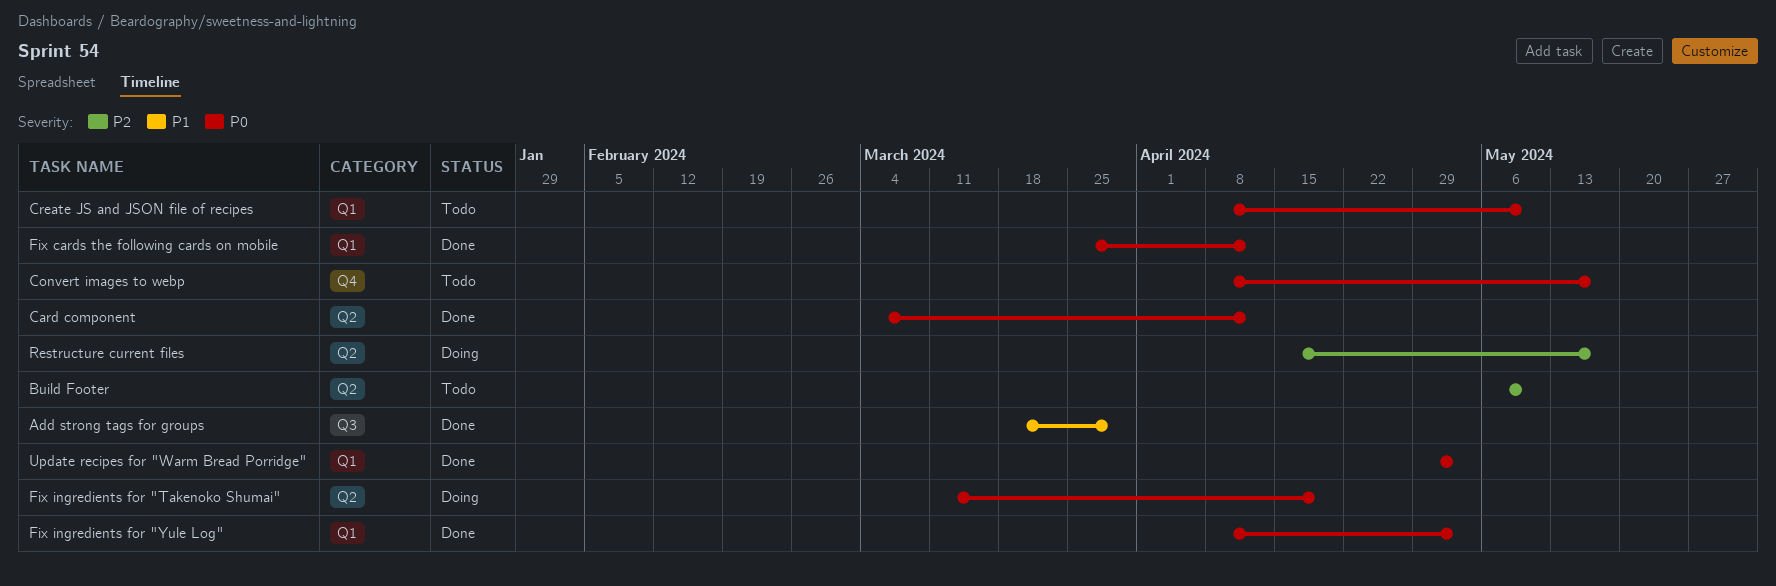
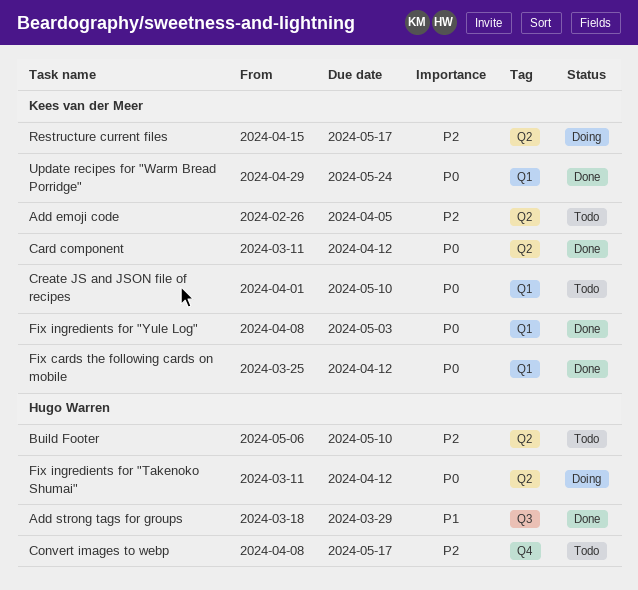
Add emoji code: none -> present
Card component, start: Mar 4 -> Mar 11
Convert images to webp, priority: P0 -> P2
Create JS and JSON file of recipes, start: Apr 8 -> Apr 1
Fix ingredients for "Takenoko Shumai", due: Apr 19 -> Apr 12
Update recipes for "Warm Bread Porridge", due: May 3 -> May 24

